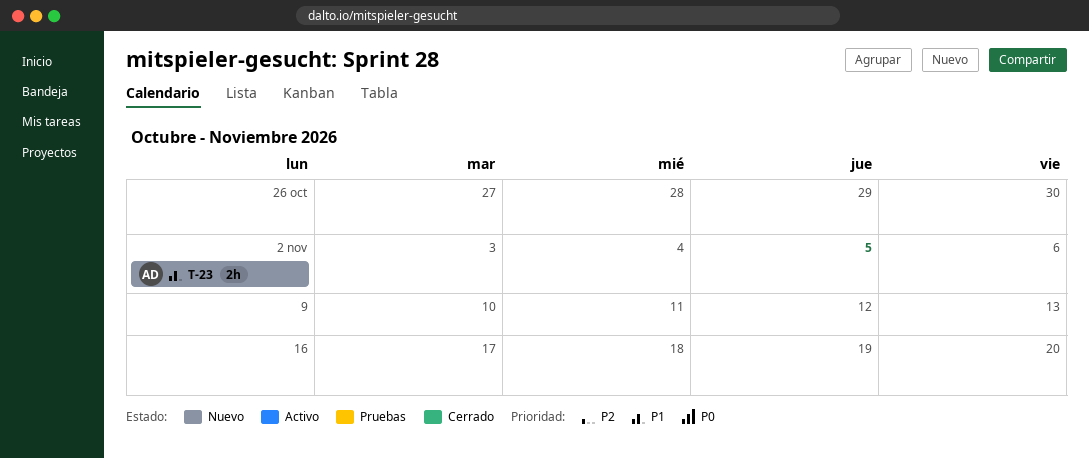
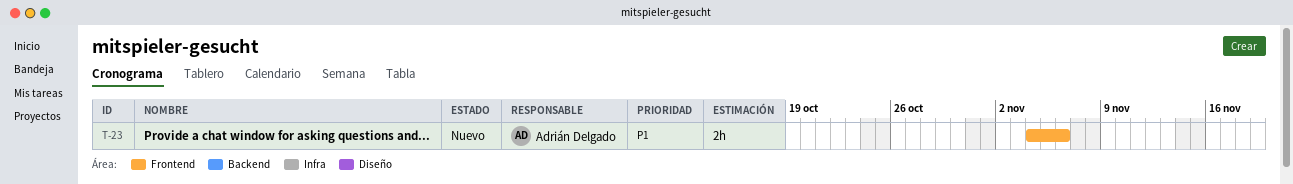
T-23, start: Nov 2 -> Nov 4
T-23, due: Nov 2 -> Nov 6

